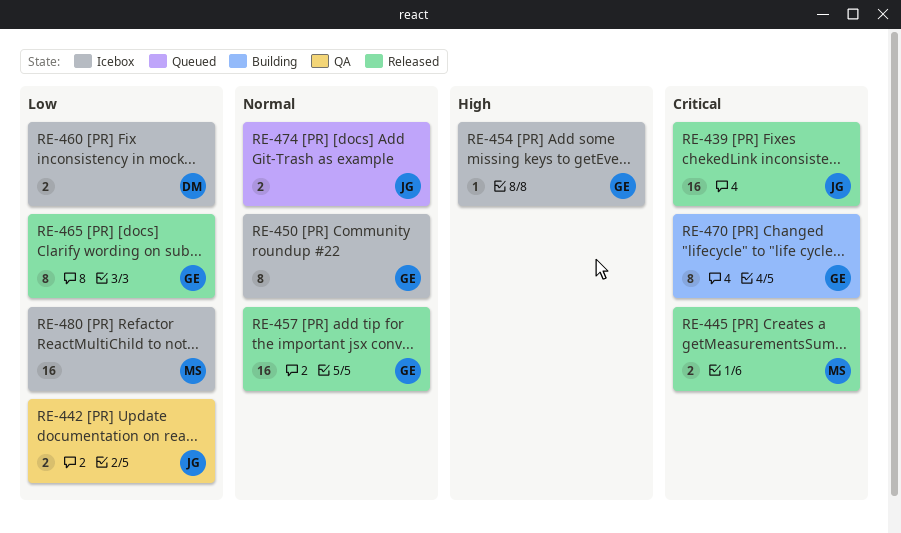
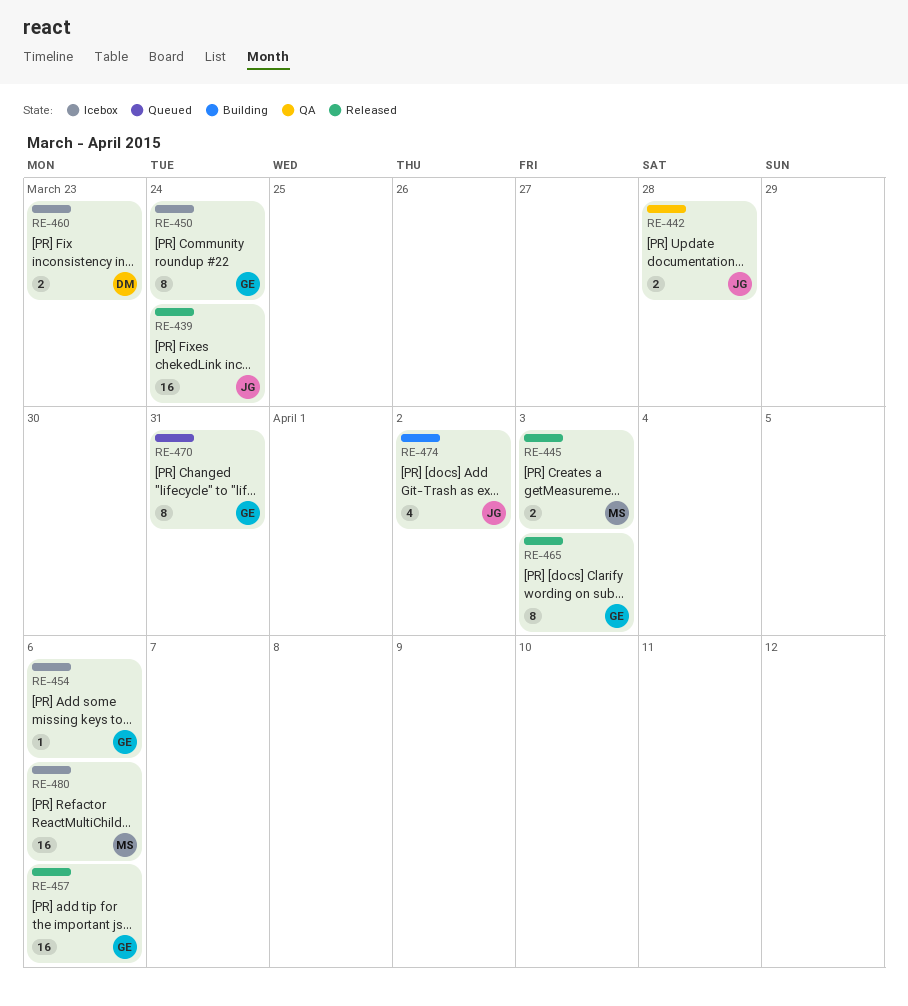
RE-470, status: Building -> Queued
RE-474, status: Queued -> Building
RE-474, estimate: 2 -> 4

